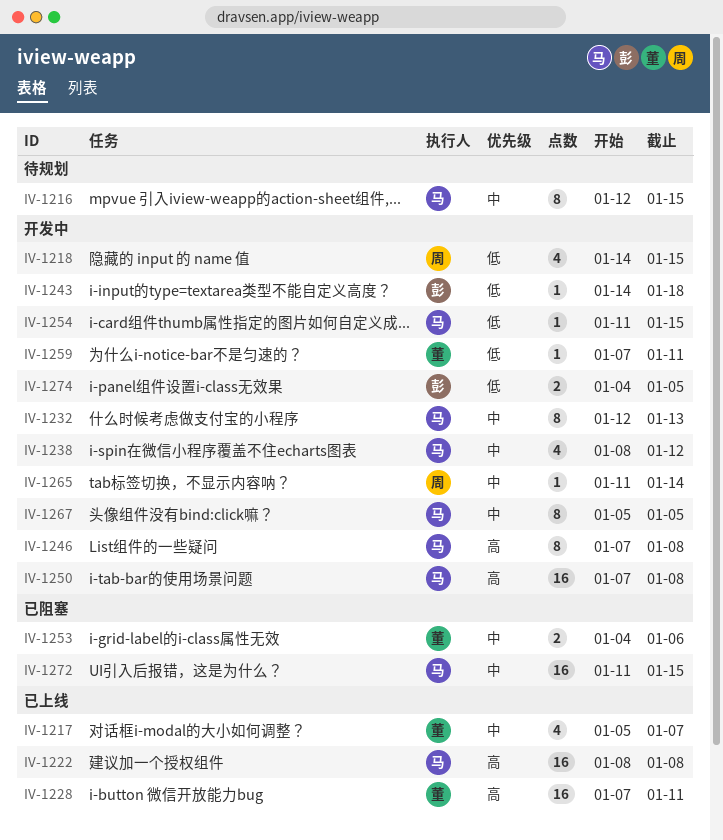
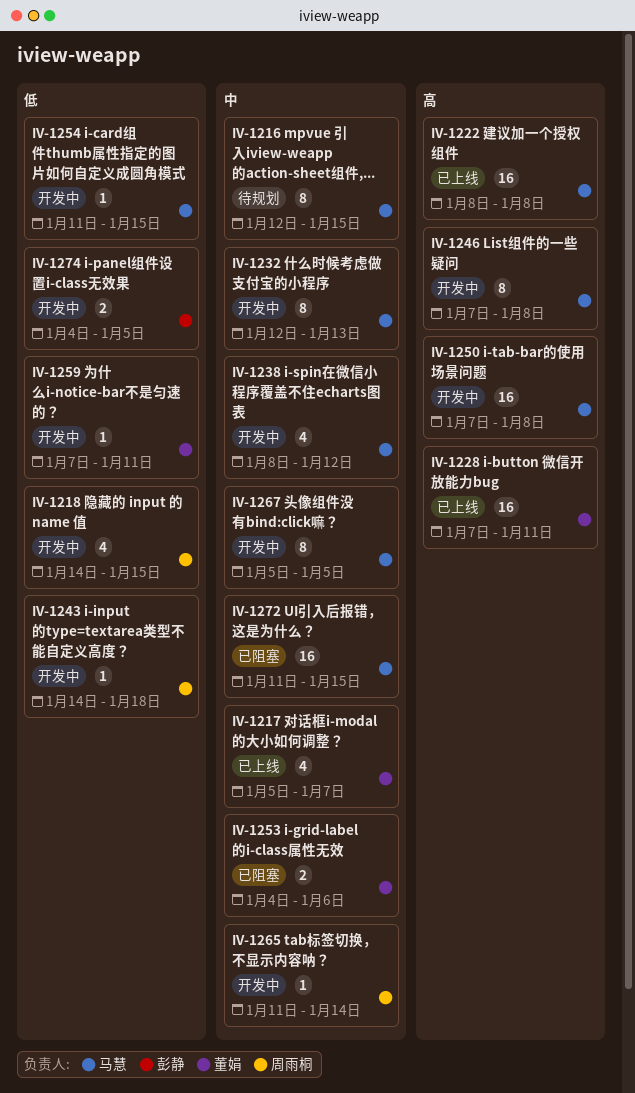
IV-1243, owner: 彭静 -> 周雨桐

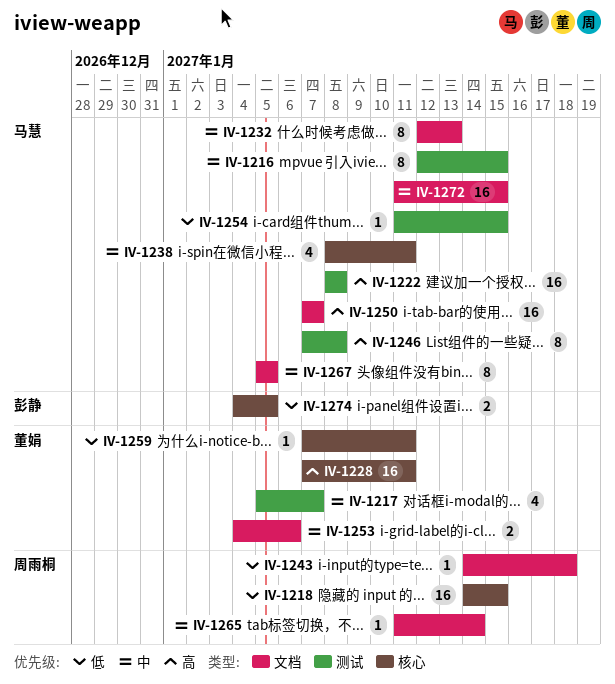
IV-1218, estimate: 4 -> 16
IV-1238, due: Jan 12 -> Jan 11
IV-1250, due: Jan 8 -> Jan 7

